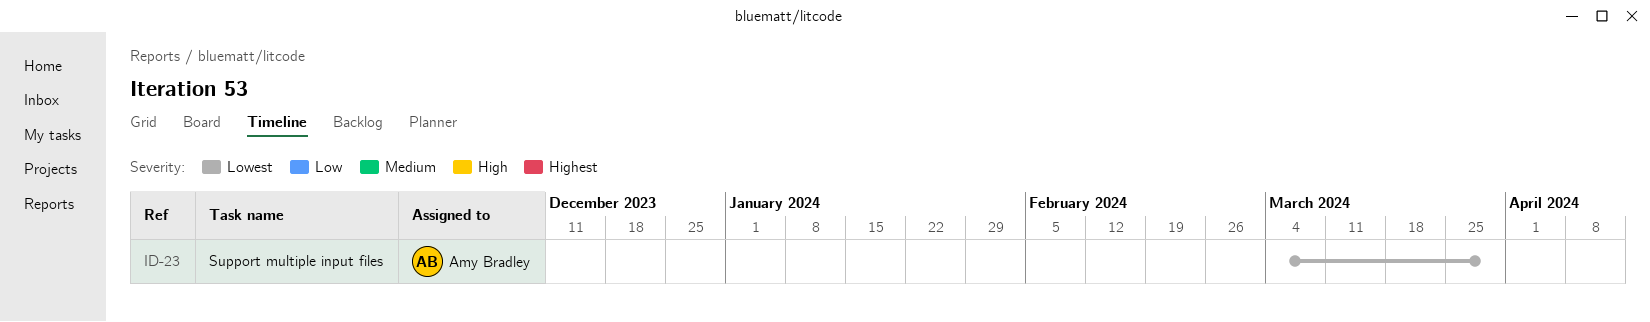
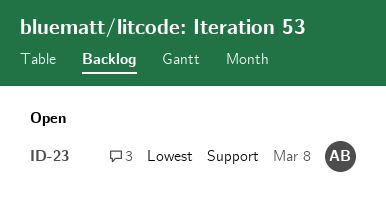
ID-23, due: Mar 29 -> Mar 8

